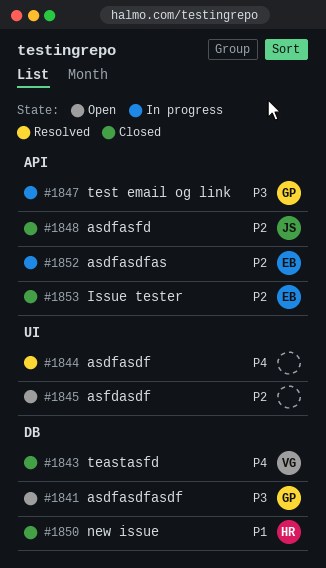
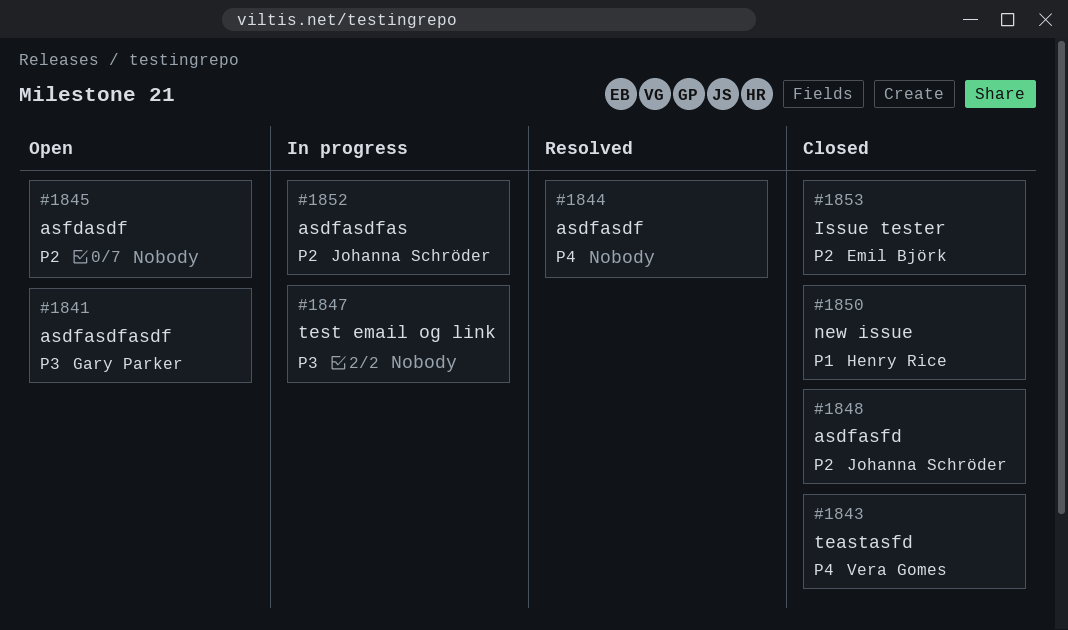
#1847, owner: Gary Parker -> none
#1852, owner: Emil Björk -> Johanna Schröder

